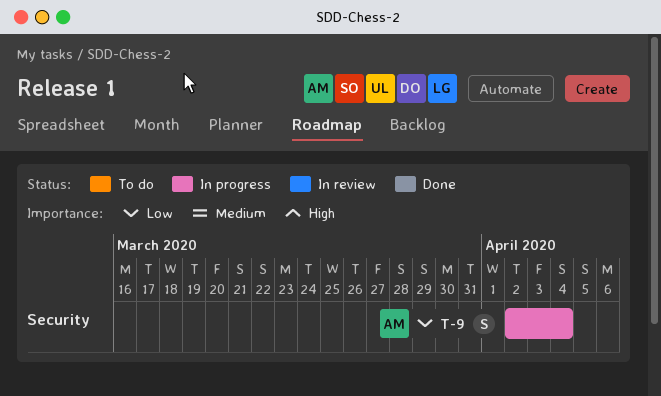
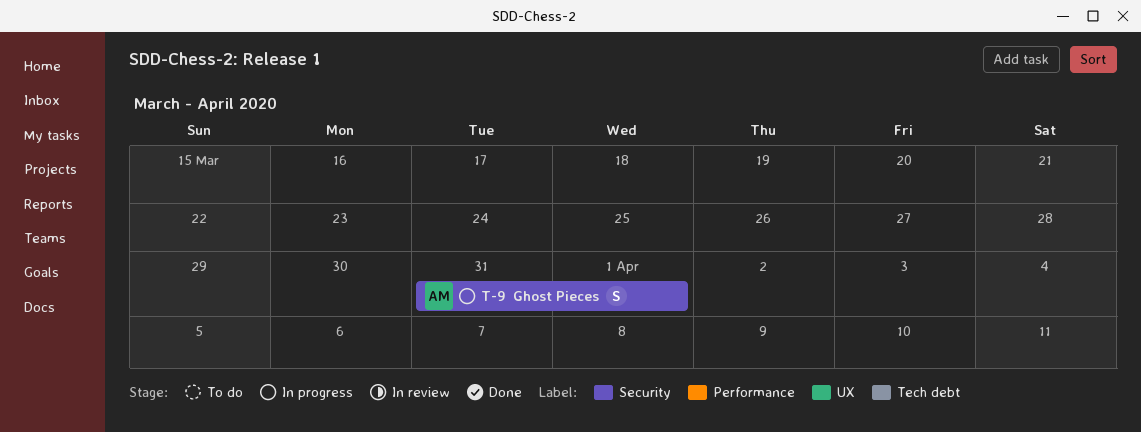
T-9, start: Apr 2 -> Mar 31
T-9, due: Apr 4 -> Apr 1

